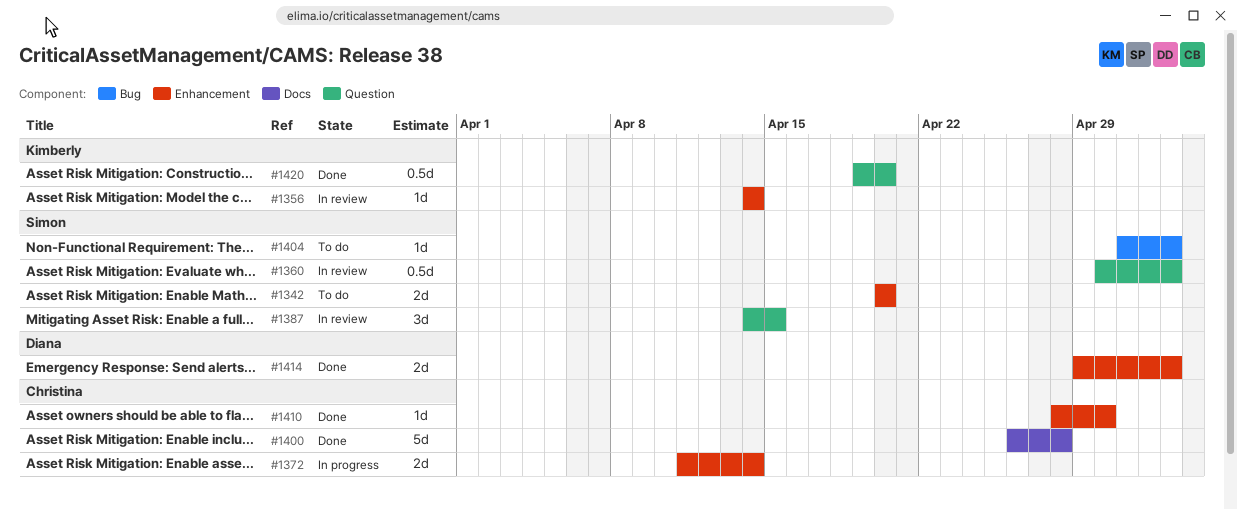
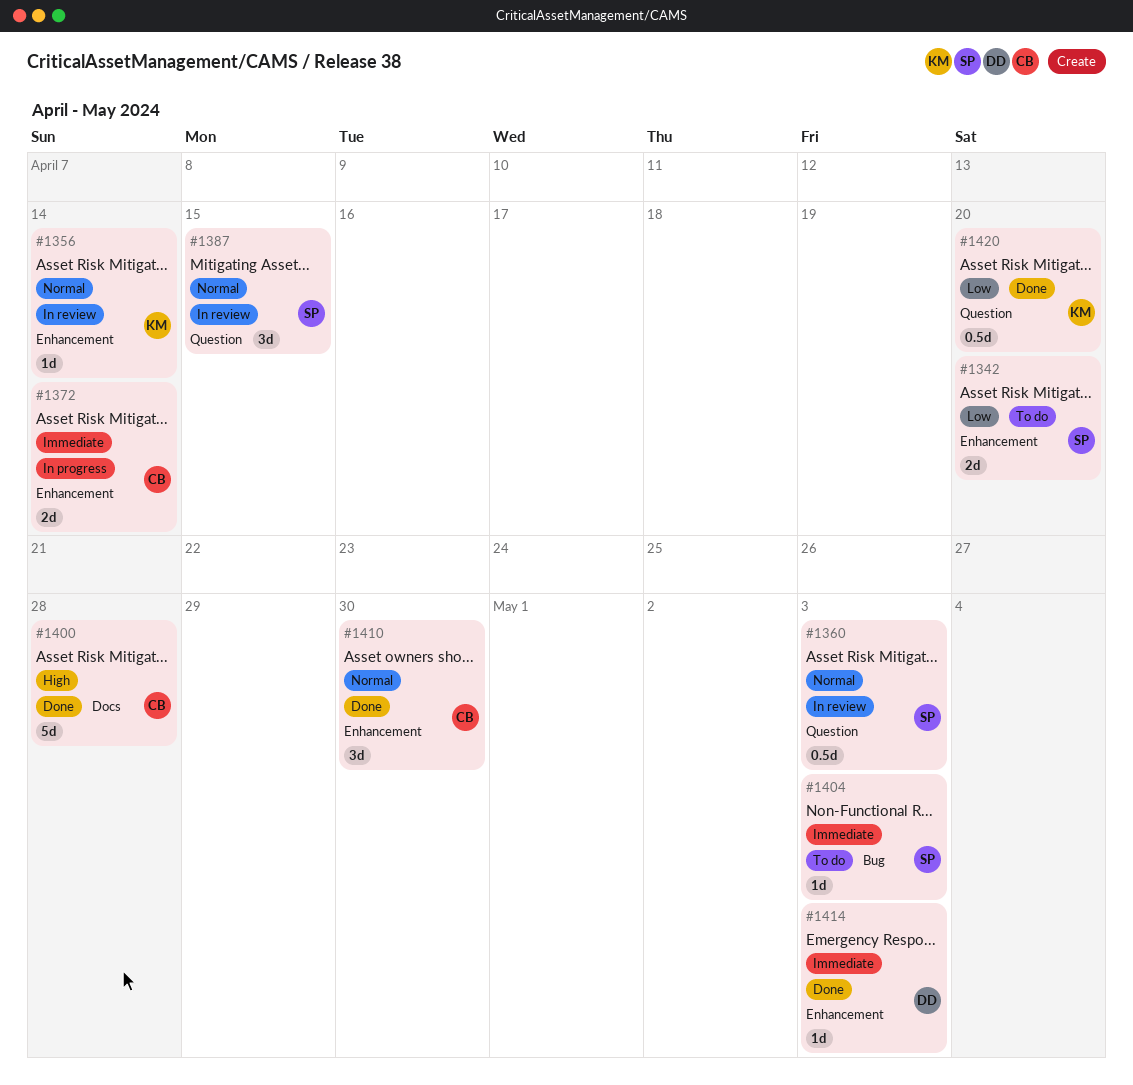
#1410, estimate: 1d -> 3d
#1414, estimate: 2d -> 1d

